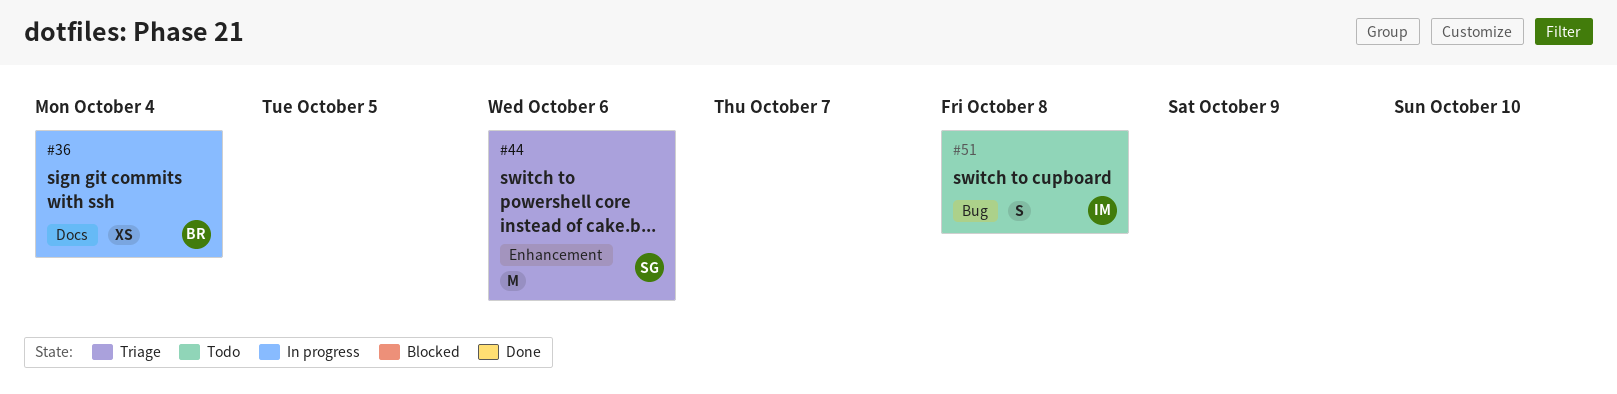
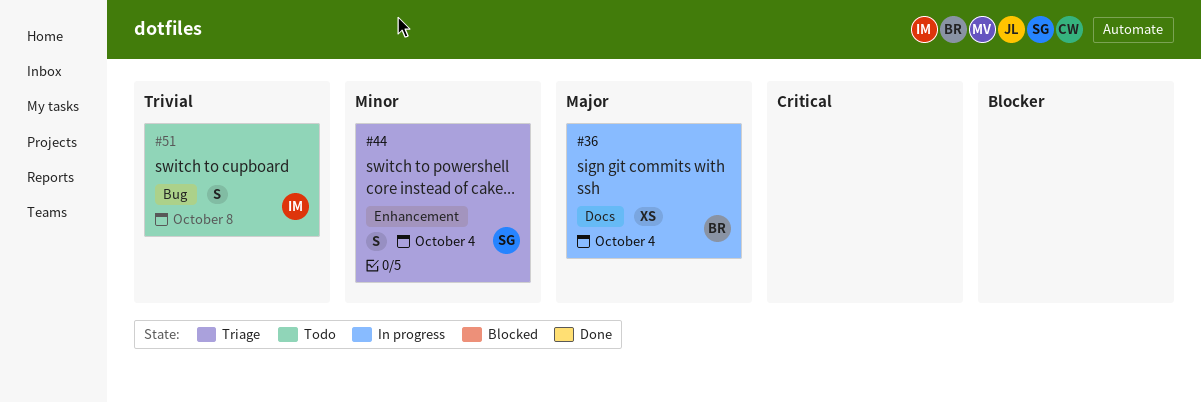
#44, estimate: M -> S
#44, due: Oct 6 -> Oct 4

